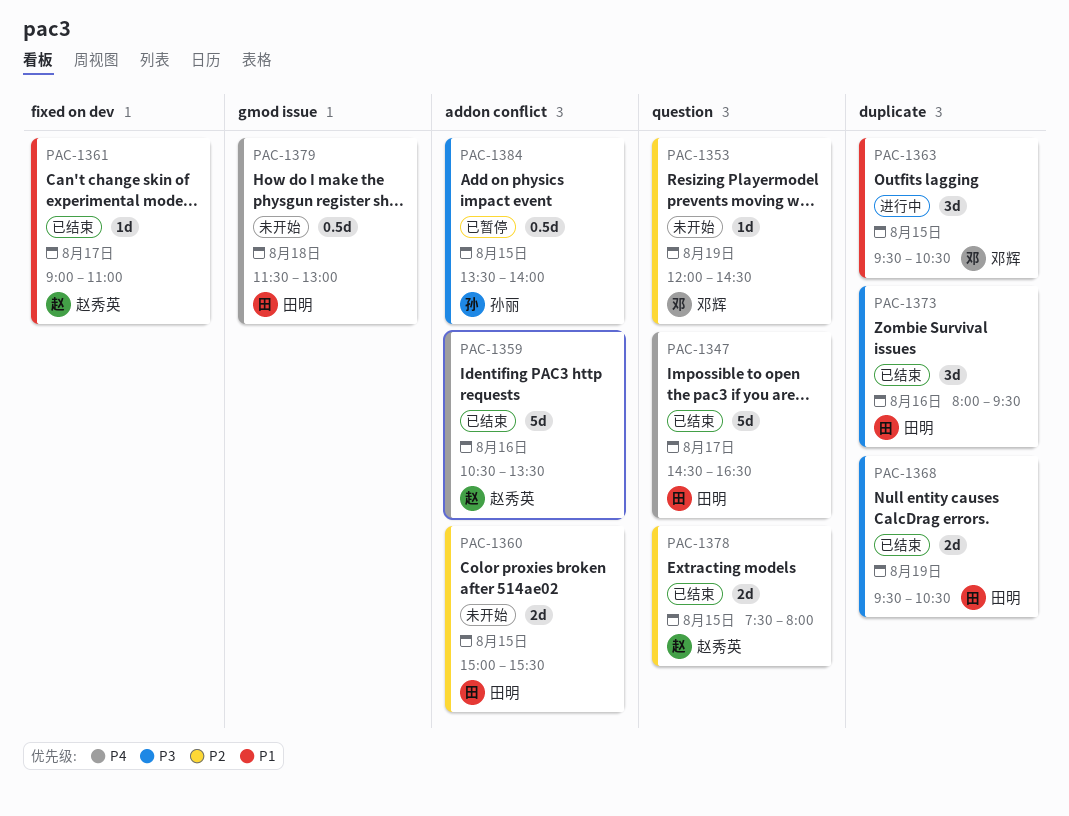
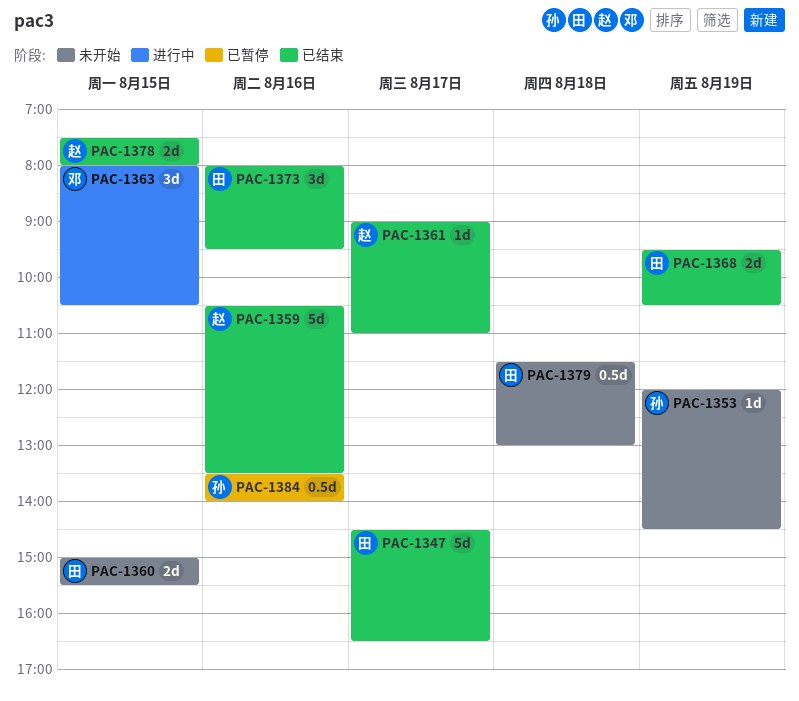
PAC-1353, owner: 邓辉 -> 孙丽
PAC-1363, begins: 09:30 -> 08:00
PAC-1384, day: Aug 15 -> Aug 16

